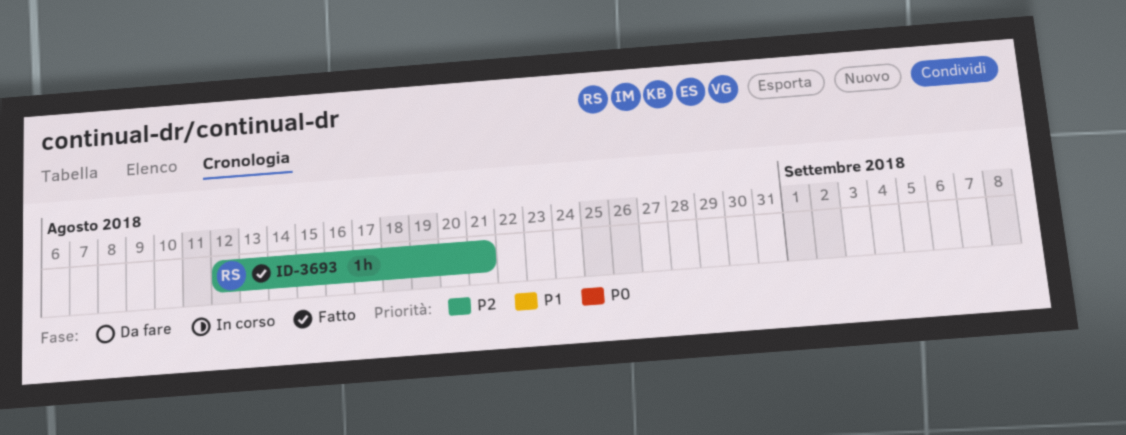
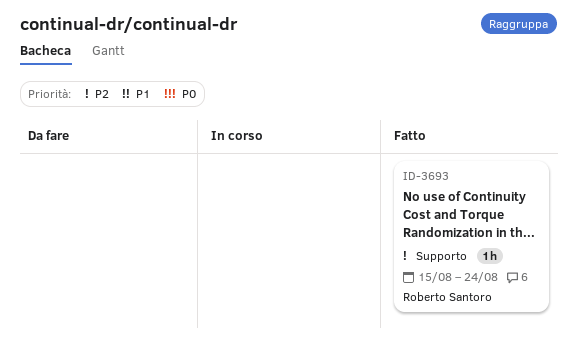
ID-3693, start: Aug 12 -> Aug 15
ID-3693, due: Aug 21 -> Aug 24

